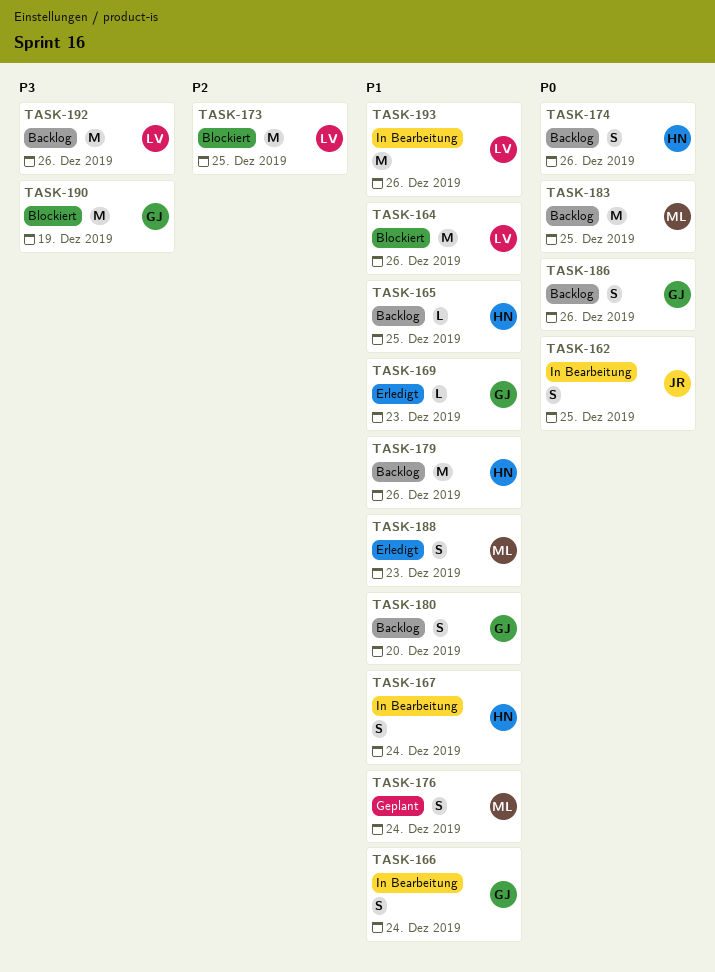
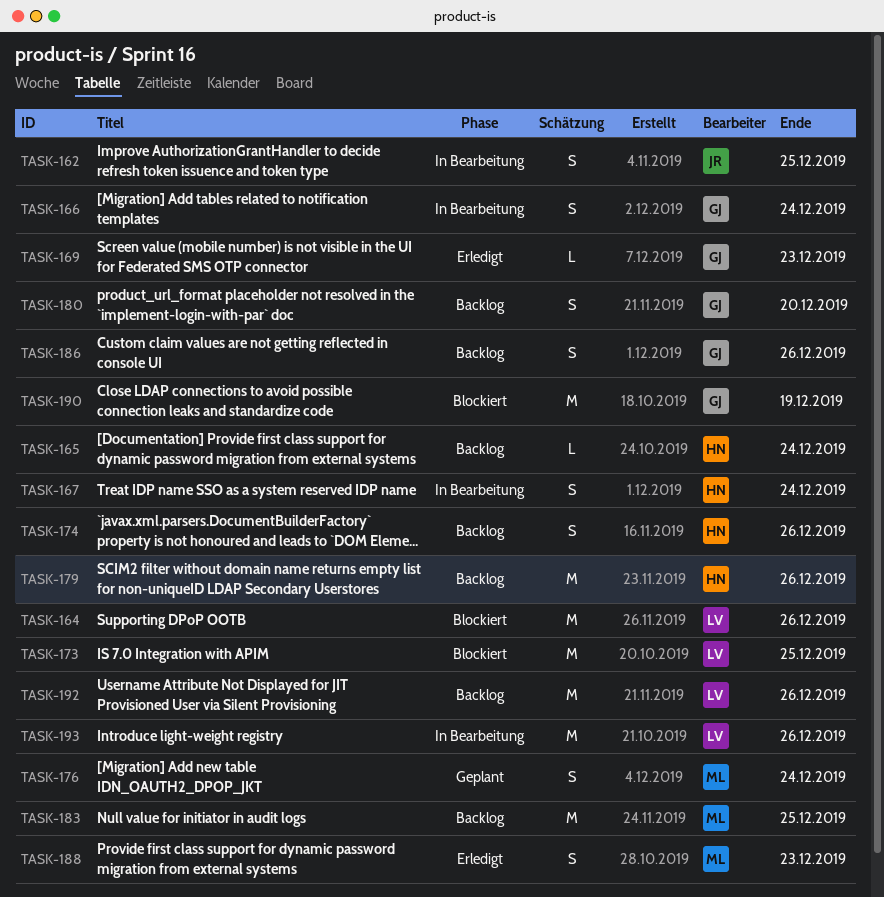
TASK-165, due: Dec 25 -> Dec 24

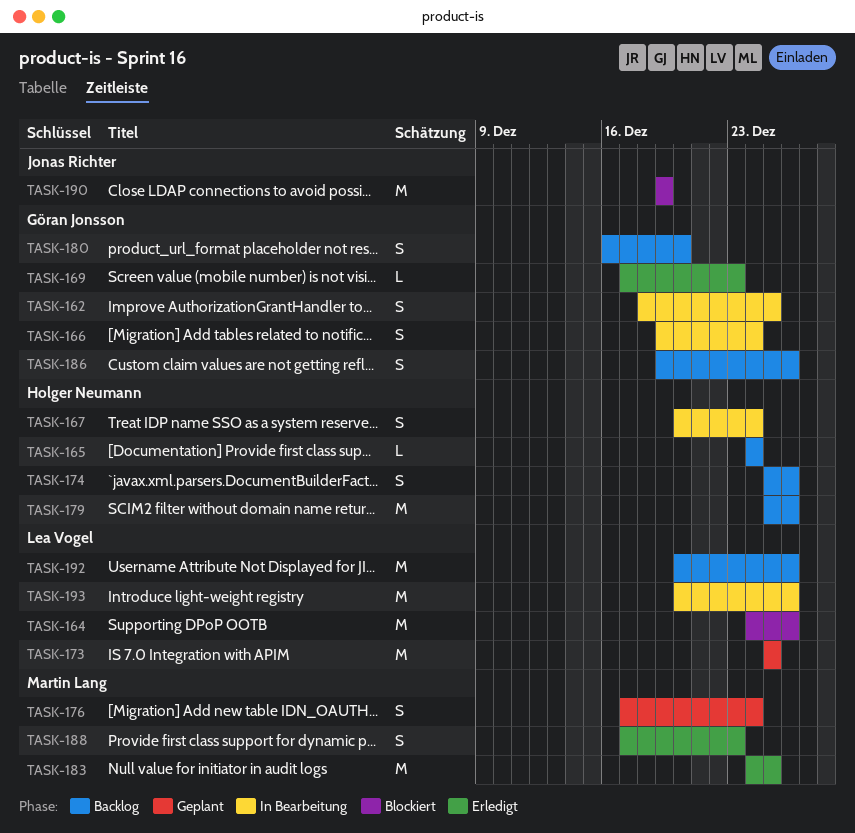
TASK-162, owner: Jonas Richter -> Göran Jonsson
TASK-173, status: Blockiert -> Geplant
TASK-183, status: Backlog -> Erledigt
TASK-190, owner: Göran Jonsson -> Jonas Richter

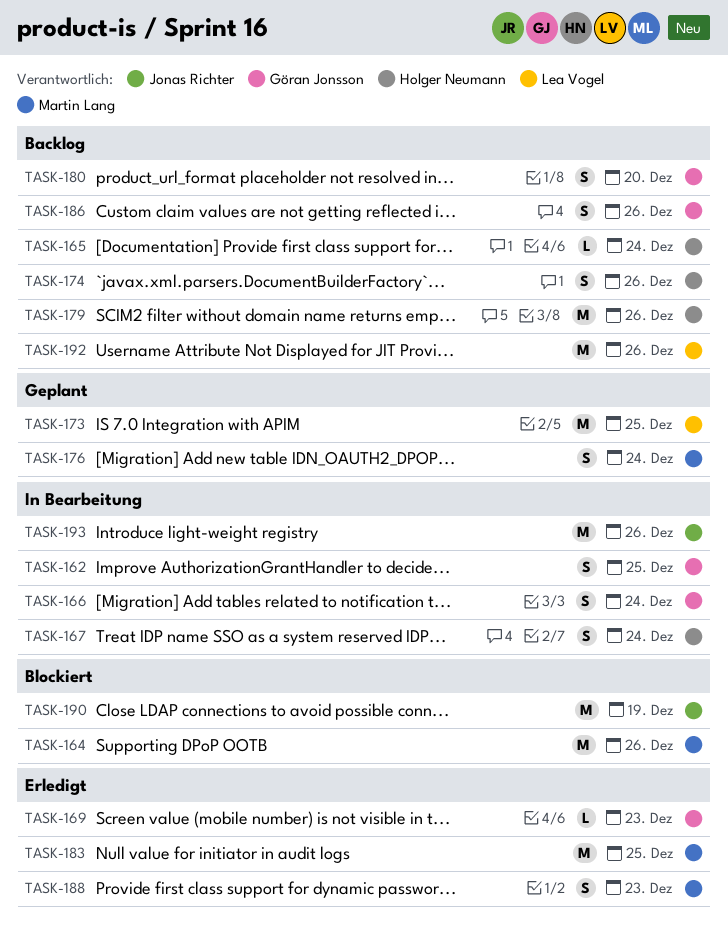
TASK-164, owner: Lea Vogel -> Martin Lang
TASK-193, owner: Lea Vogel -> Jonas Richter

